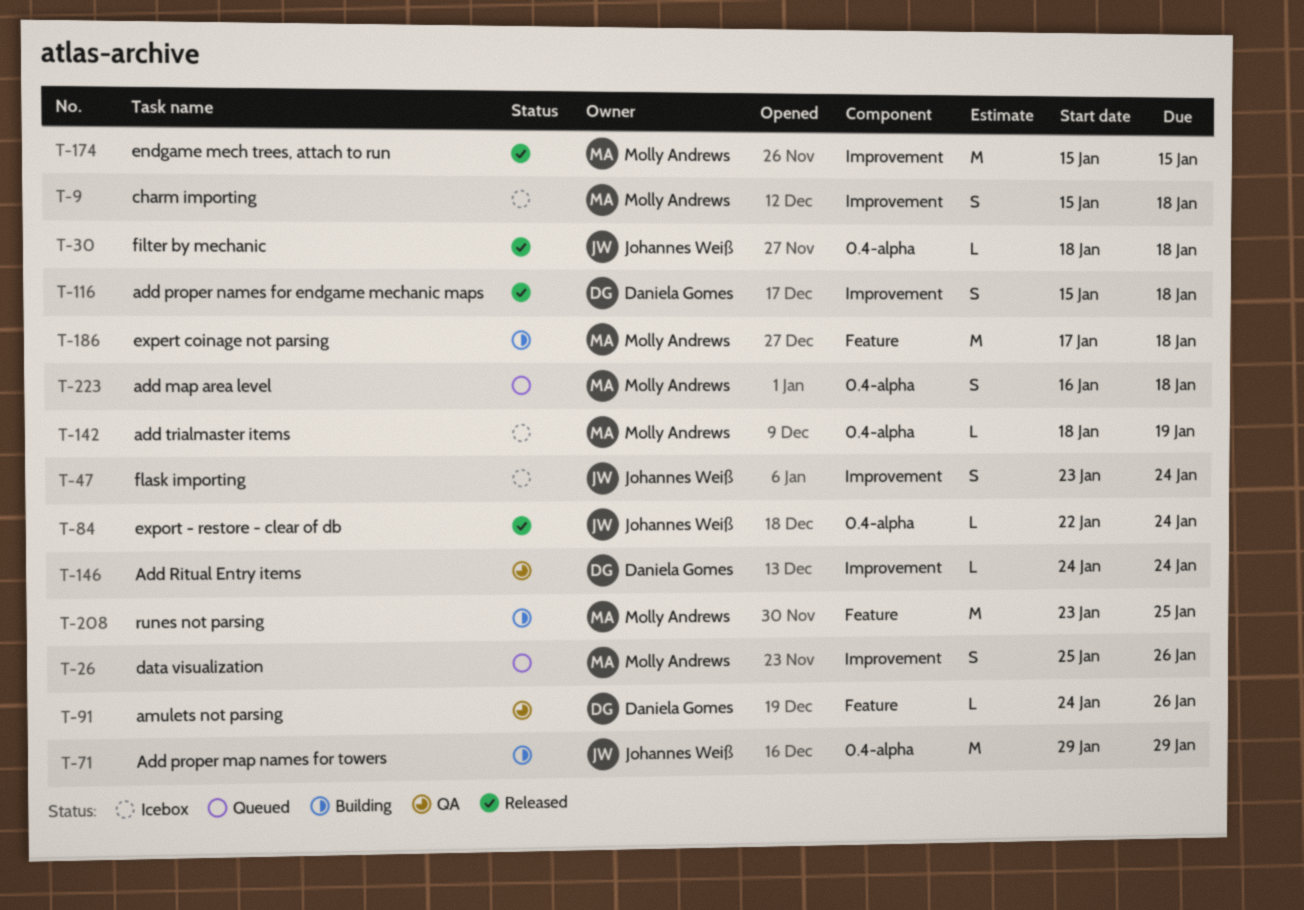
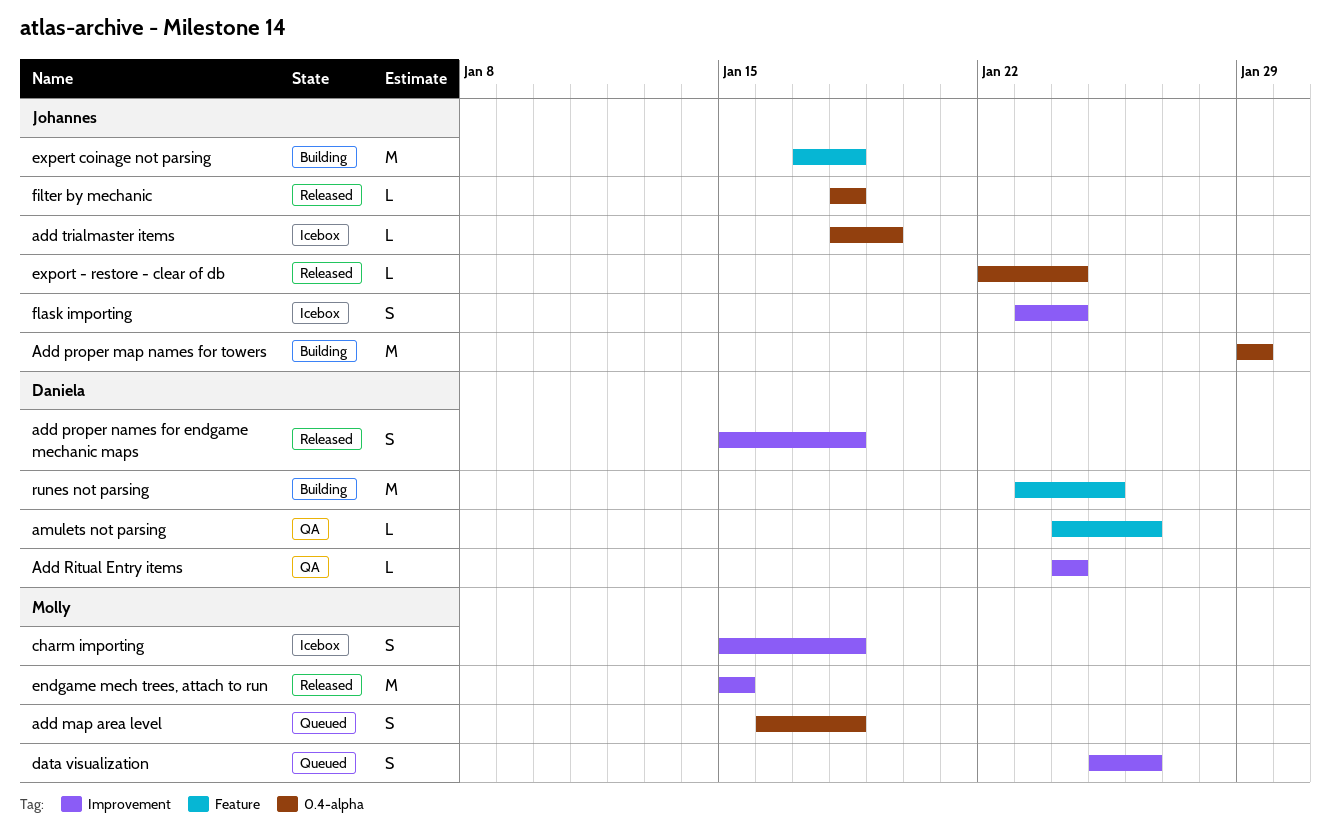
add trialmaster items, owner: Molly Andrews -> Johannes Weiß
expert coinage not parsing, owner: Molly Andrews -> Johannes Weiß
runes not parsing, owner: Molly Andrews -> Daniela Gomes

